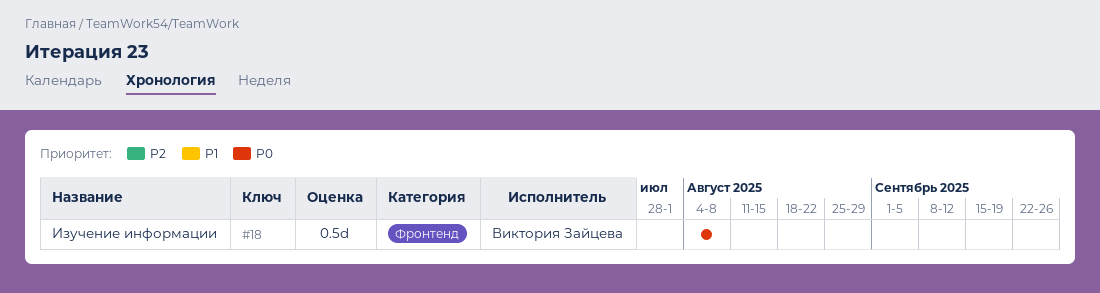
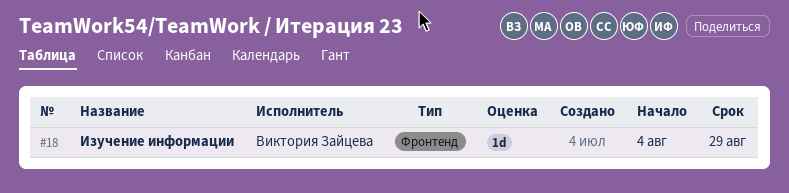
#18, estimate: 0.5d -> 1d
#18, due: Aug 8 -> Aug 29

